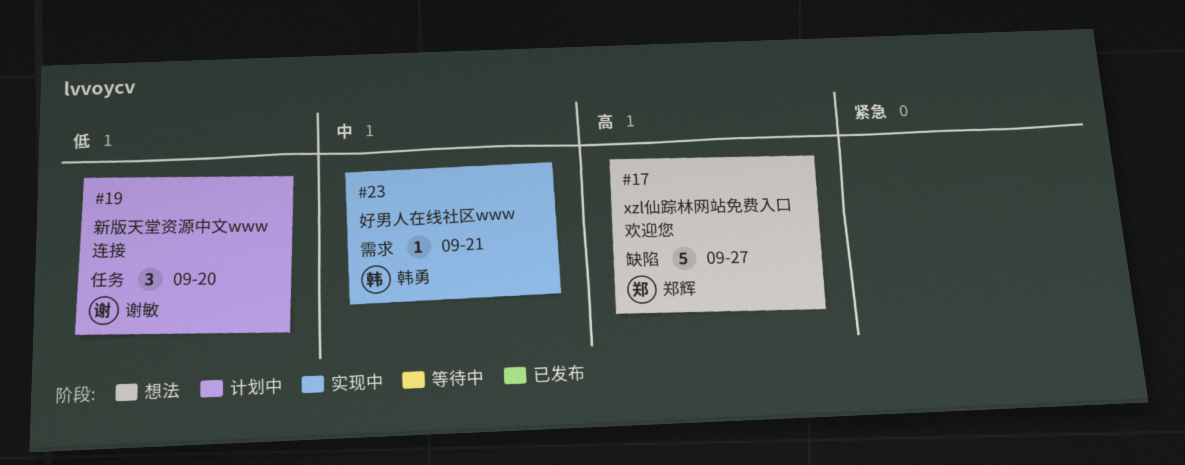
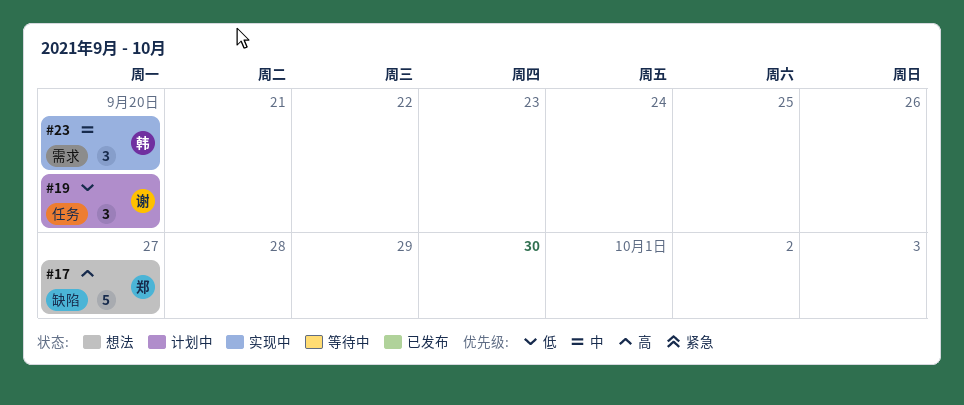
#23, estimate: 1 -> 3
#23, due: Sep 21 -> Sep 20

